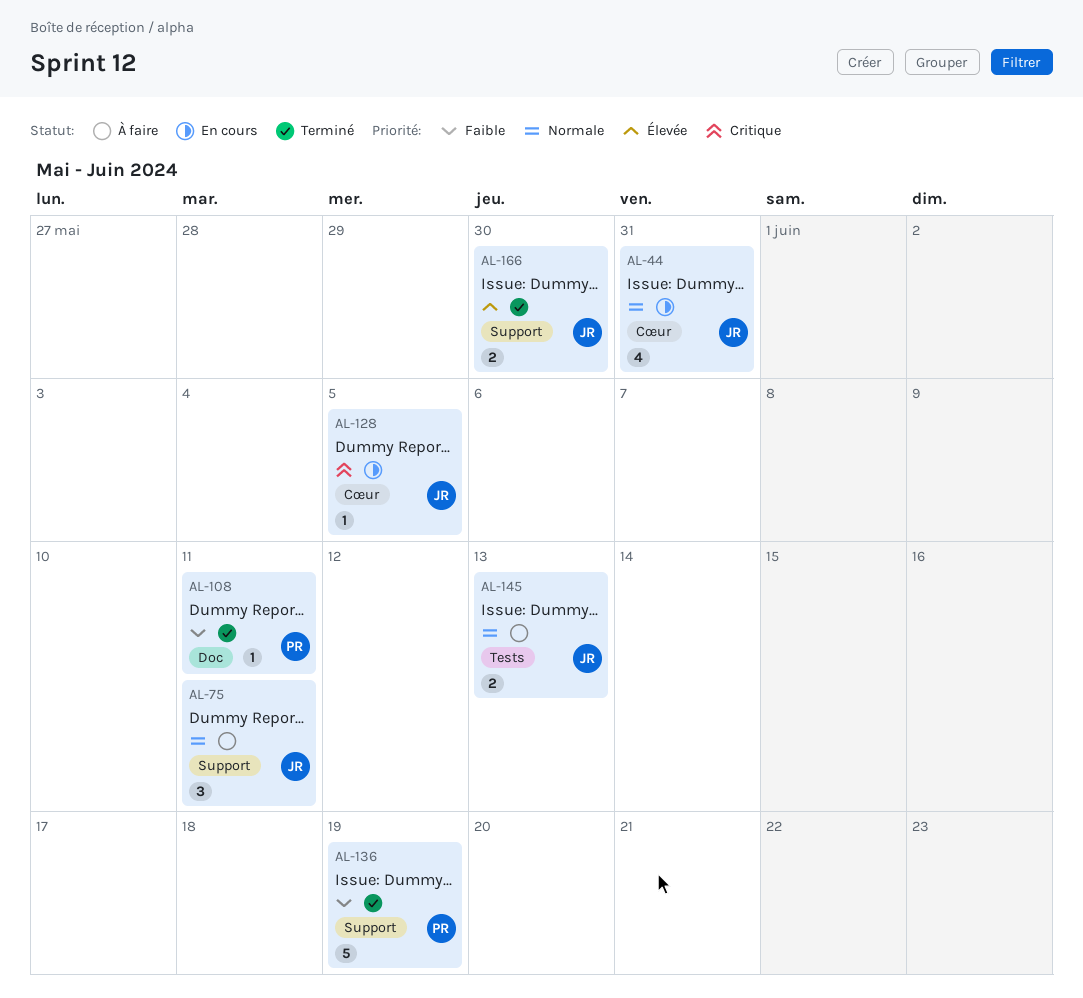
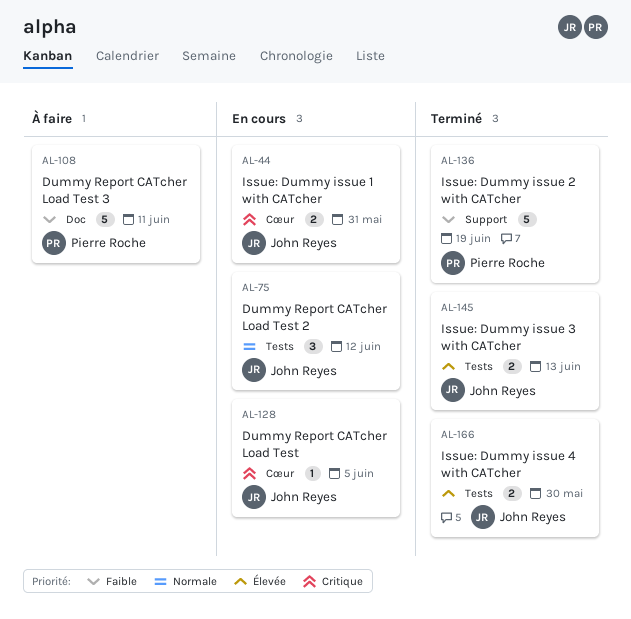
AL-44, priority: Normale -> Critique
AL-44, estimate: 4 -> 2
AL-75, status: À faire -> En cours
AL-75, label: Support -> Tests
AL-75, due: Jun 11 -> Jun 12
AL-108, status: Terminé -> À faire
AL-108, estimate: 1 -> 5
AL-145, status: À faire -> Terminé
AL-145, priority: Normale -> Élevée
AL-166, label: Support -> Tests

